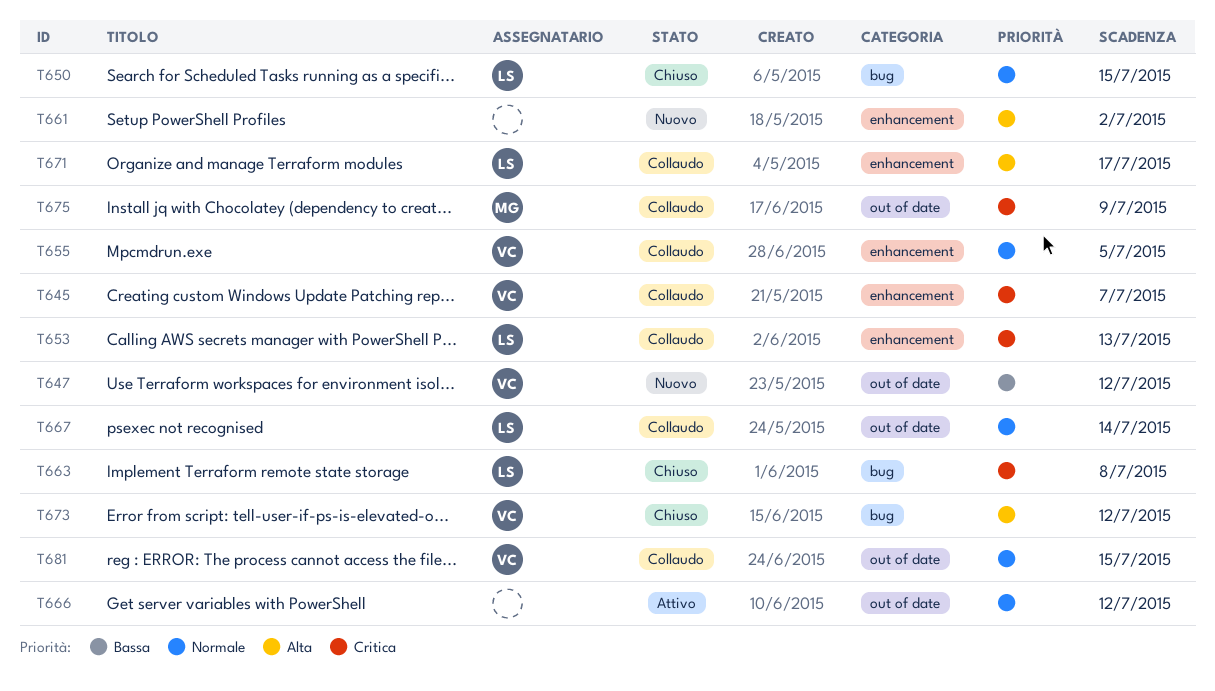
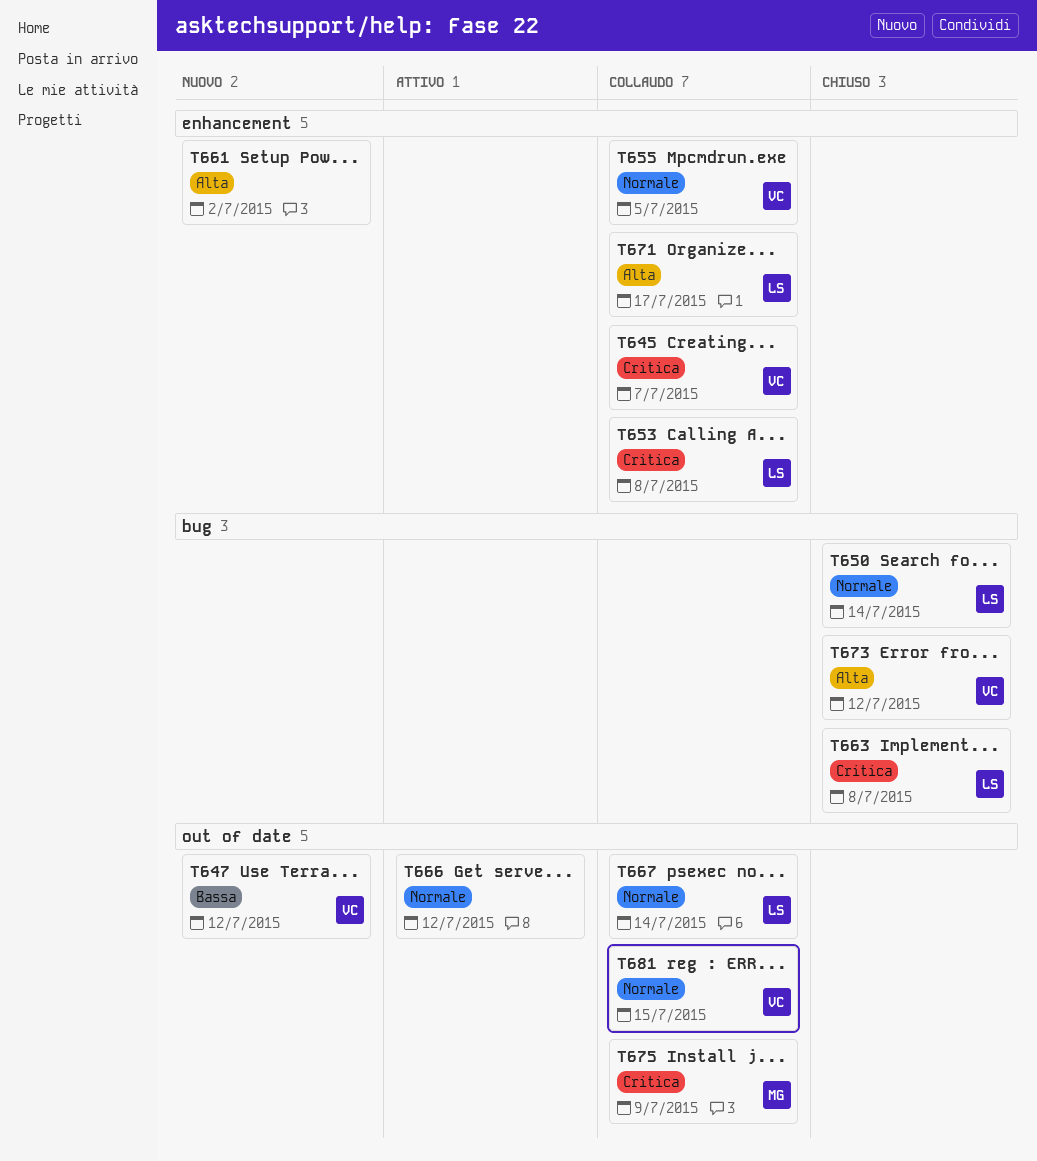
T650, due: Jul 15 -> Jul 14
T653, due: Jul 13 -> Jul 8

